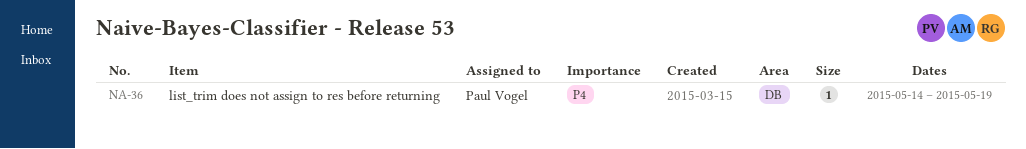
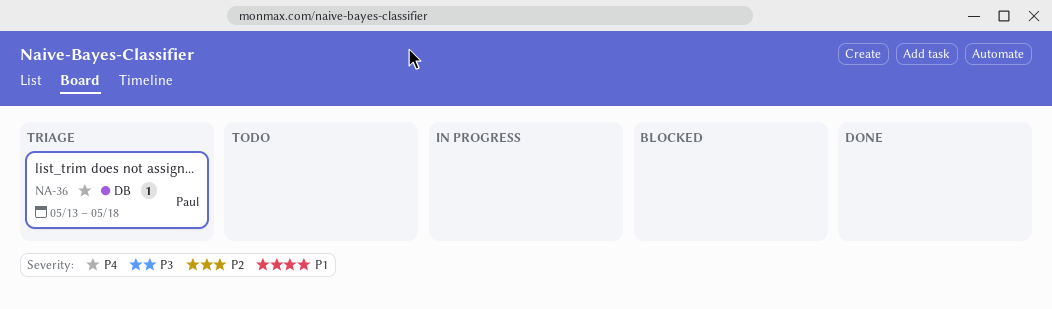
NA-36, start: May 14 -> May 13
NA-36, due: May 19 -> May 18

